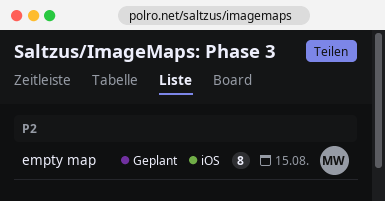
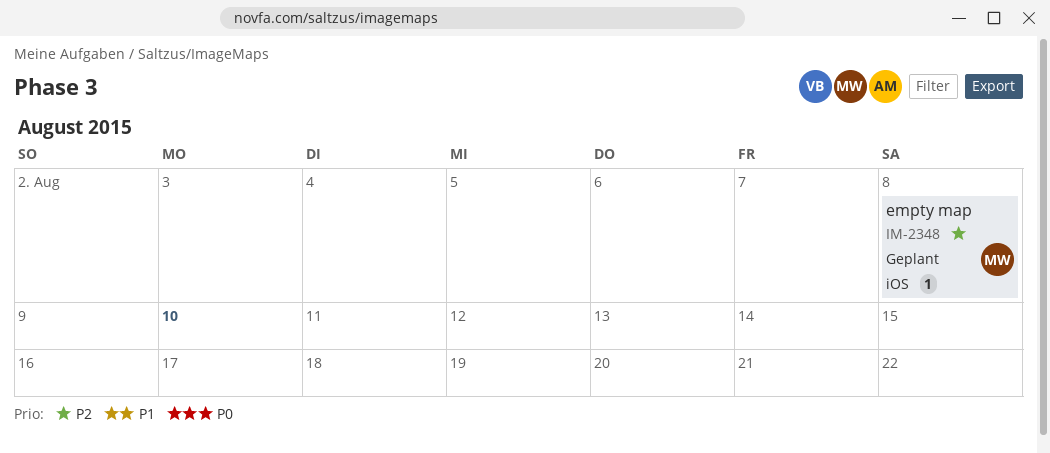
empty map, estimate: 8 -> 1
empty map, due: Aug 15 -> Aug 8

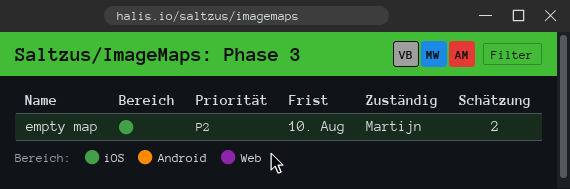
empty map, estimate: 1 -> 2
empty map, due: Aug 8 -> Aug 10

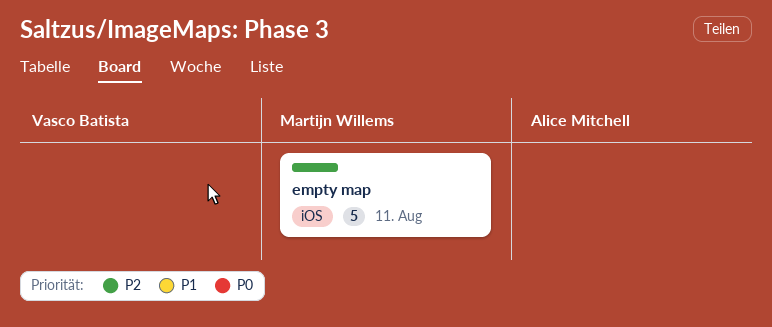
empty map, estimate: 2 -> 5
empty map, due: Aug 10 -> Aug 11

